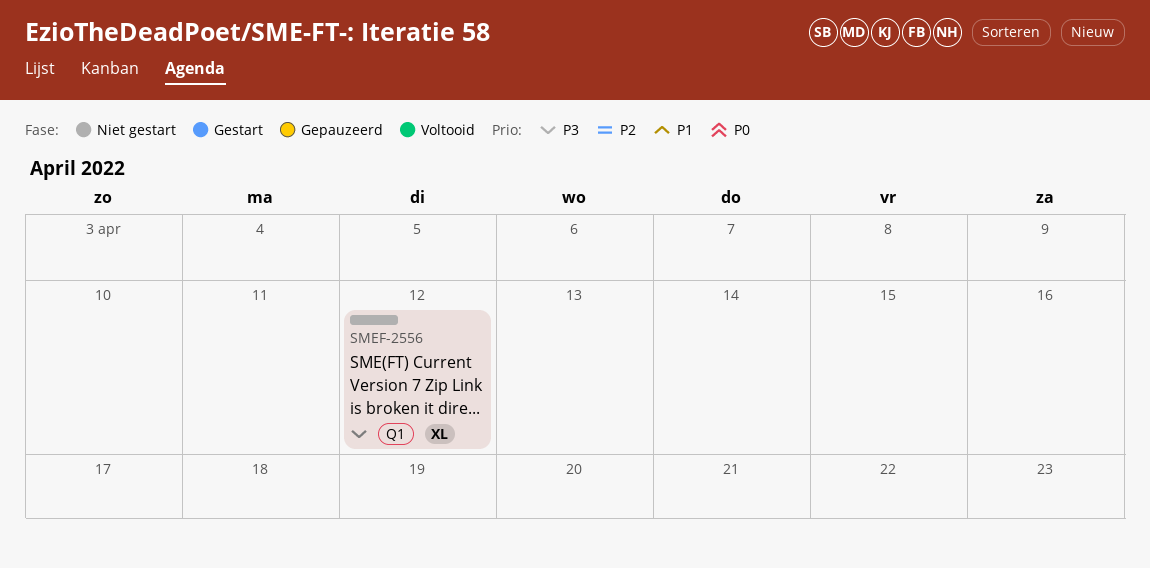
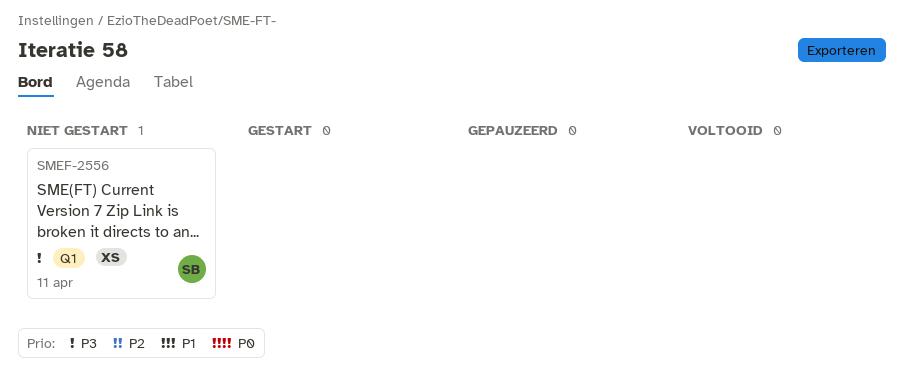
SMEF-2556, estimate: XL -> XS
SMEF-2556, due: Apr 12 -> Apr 11

